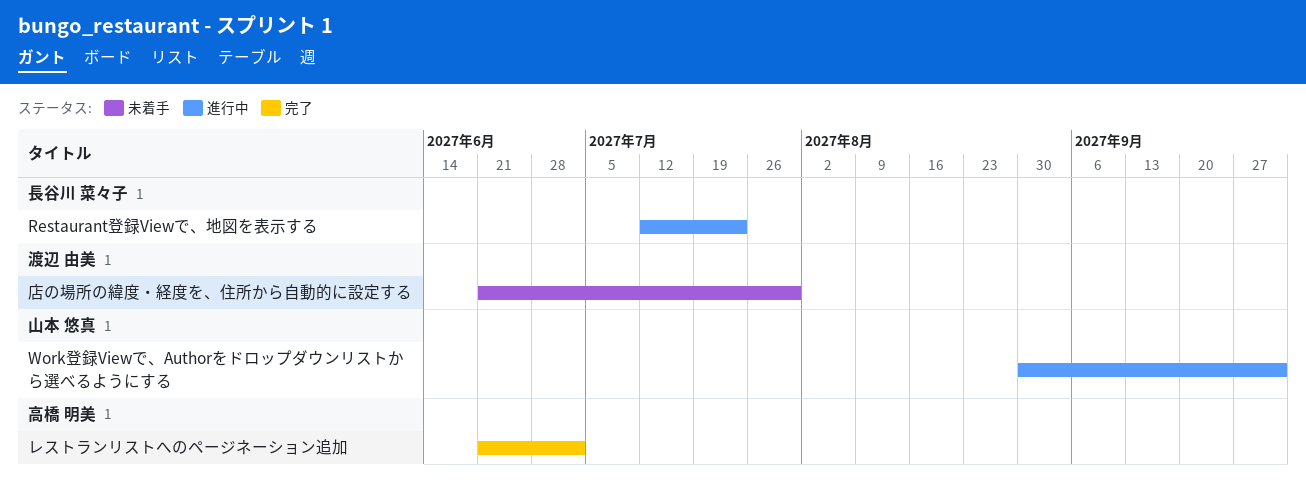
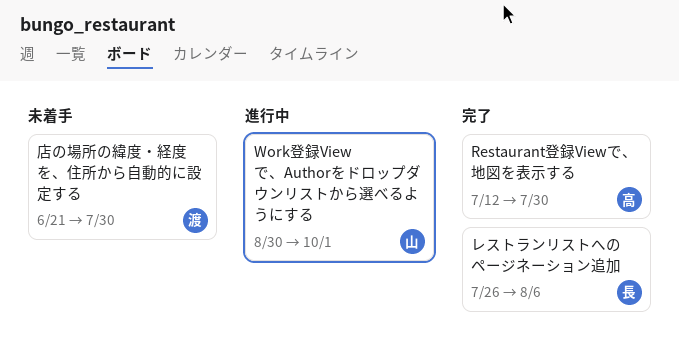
Restaurant登録Viewで、地図を表示する, status: 進行中 -> 完了
Restaurant登録Viewで、地図を表示する, owner: 長谷川 菜々子 -> 高橋 明美
Restaurant登録Viewで、地図を表示する, due: Jul 23 -> Jul 30
レストランリストへのページネーション追加, owner: 高橋 明美 -> 長谷川 菜々子
レストランリストへのページネーション追加, start: Jun 21 -> Jul 26
レストランリストへのページネーション追加, due: Jul 2 -> Aug 6

